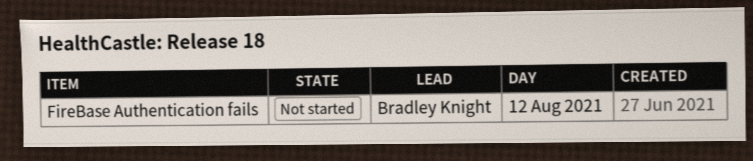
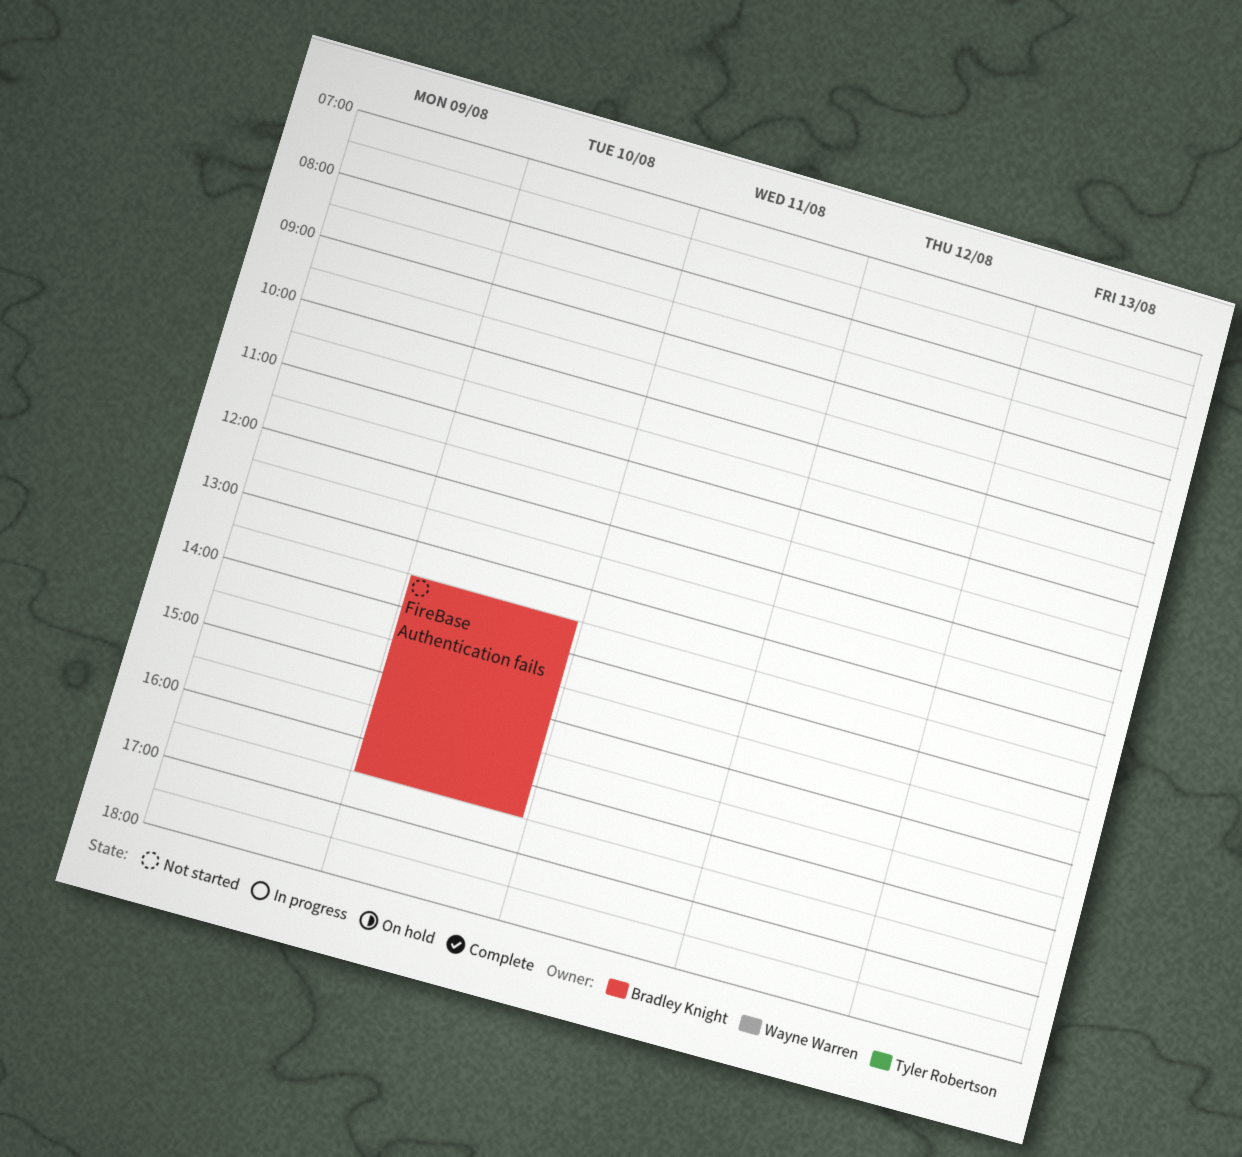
FireBase Authentication fails, day: Aug 12 -> Aug 10

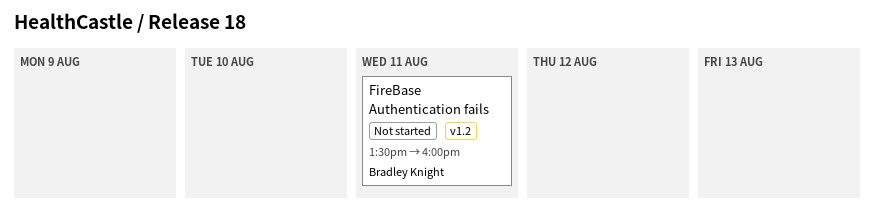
FireBase Authentication fails, day: Aug 10 -> Aug 11
FireBase Authentication fails, ends: 16:30 -> 16:00

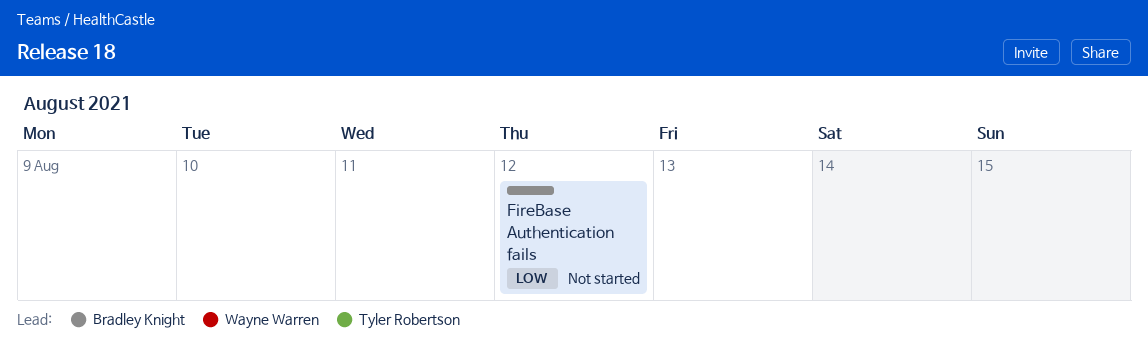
FireBase Authentication fails, day: Aug 11 -> Aug 12

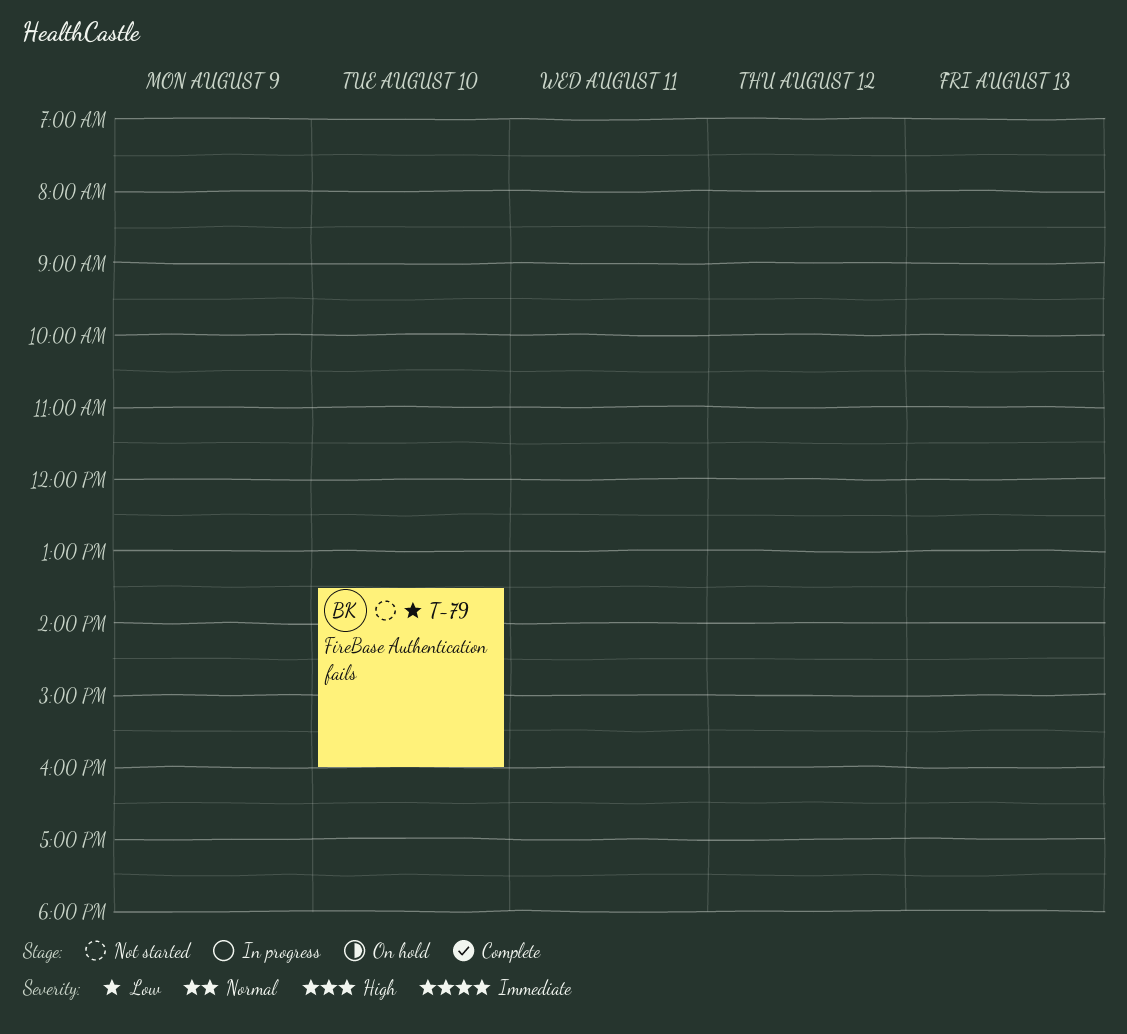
FireBase Authentication fails, day: Aug 12 -> Aug 10

